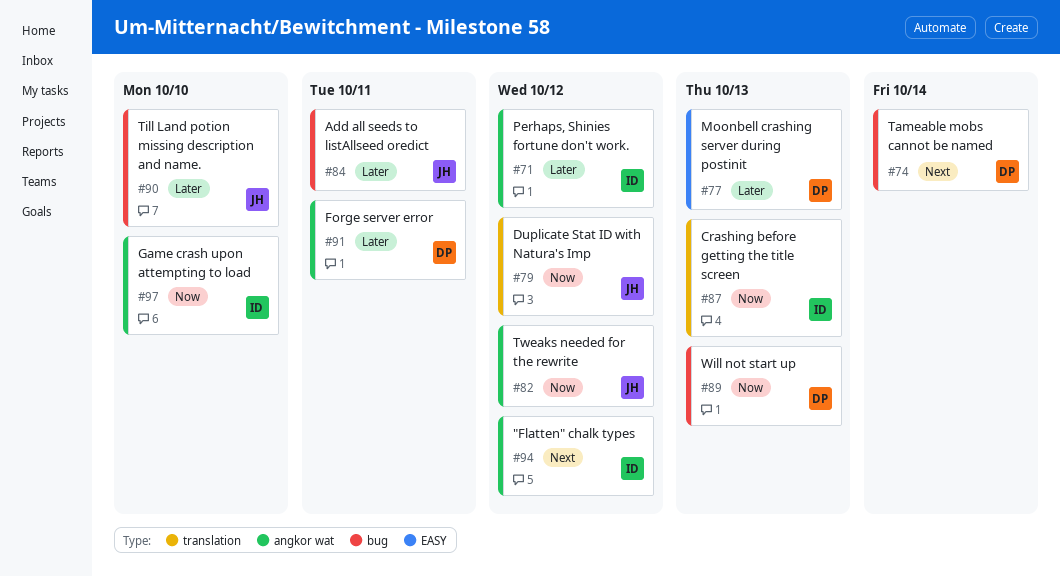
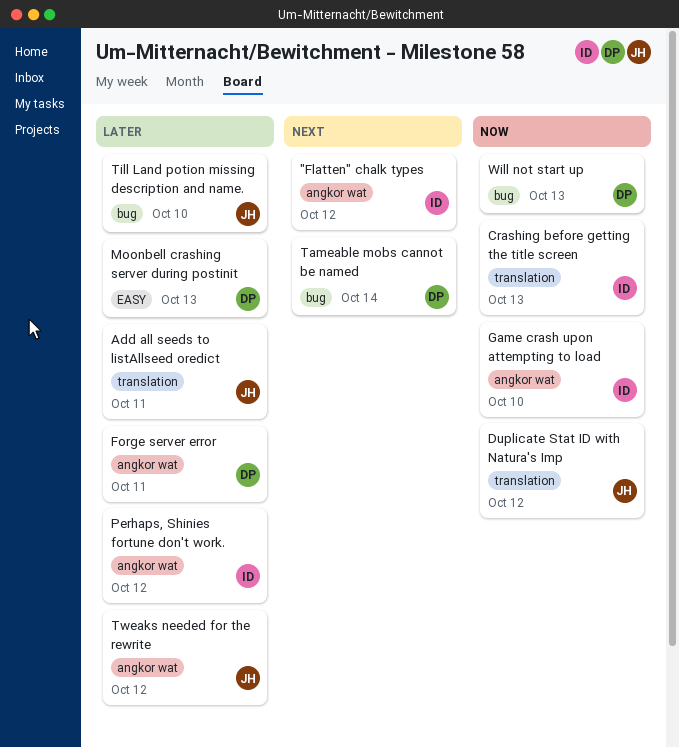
Add all seeds to listAllseed oredict, label: bug -> translation
Tweaks needed for the rewrite, priority: Now -> Later

